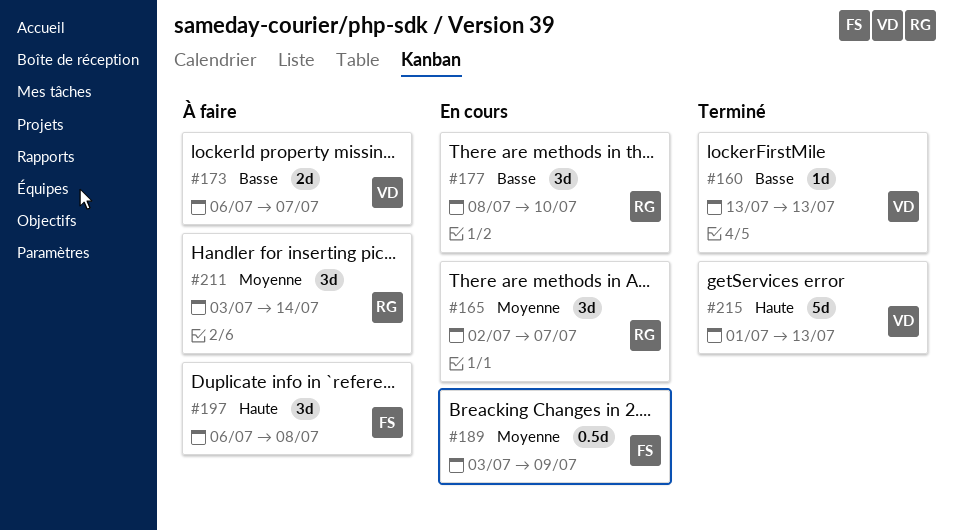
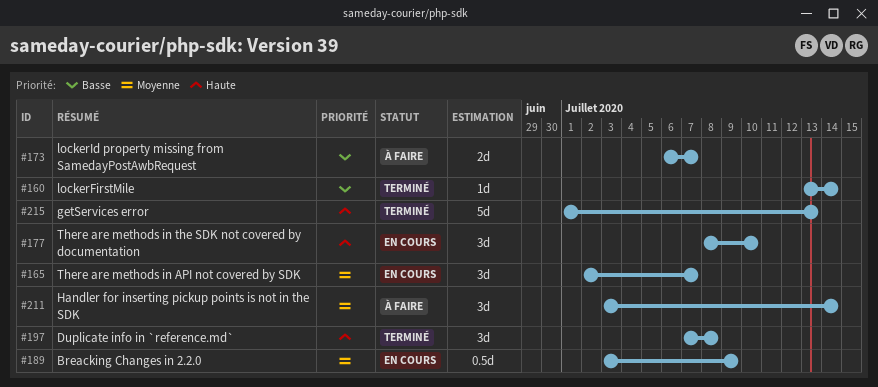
#160, due: Jul 13 -> Jul 14
#177, priority: Basse -> Haute
#197, status: À faire -> Terminé
#197, start: Jul 6 -> Jul 7

